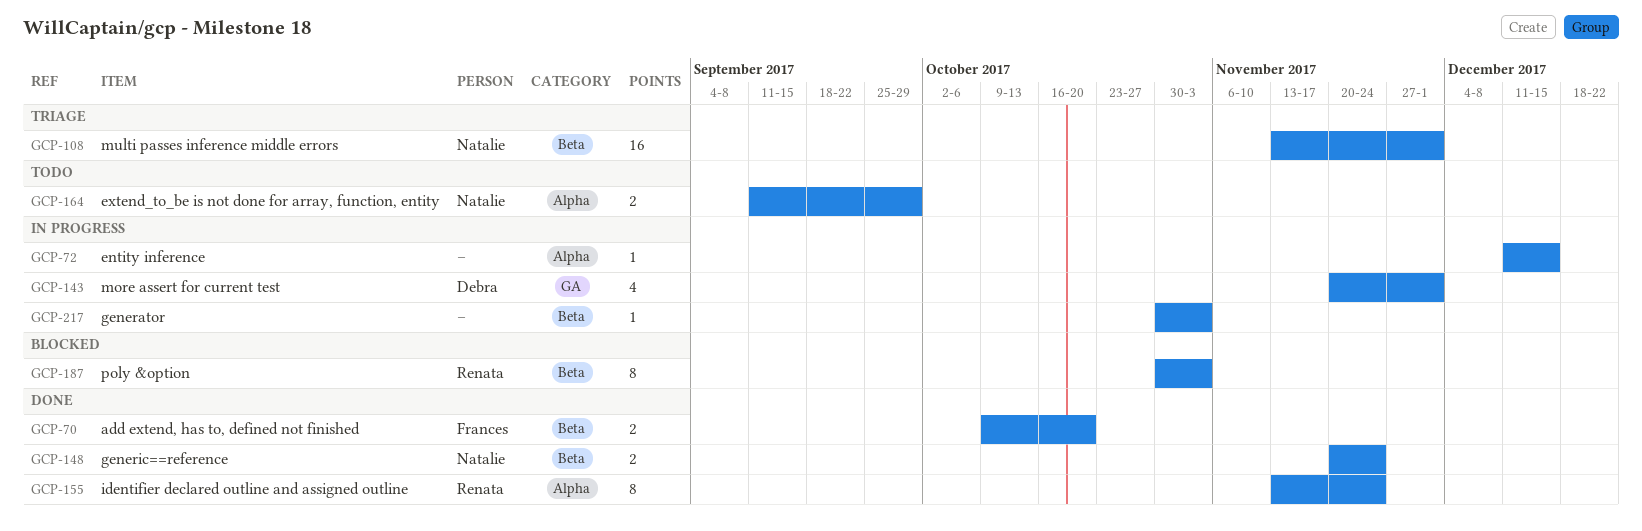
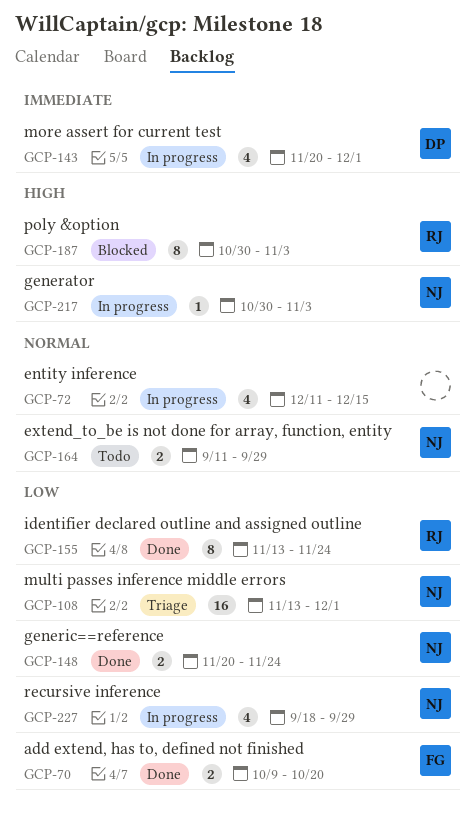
GCP-72, estimate: 1 -> 4
GCP-217, owner: none -> Natalie
GCP-227: none -> present

